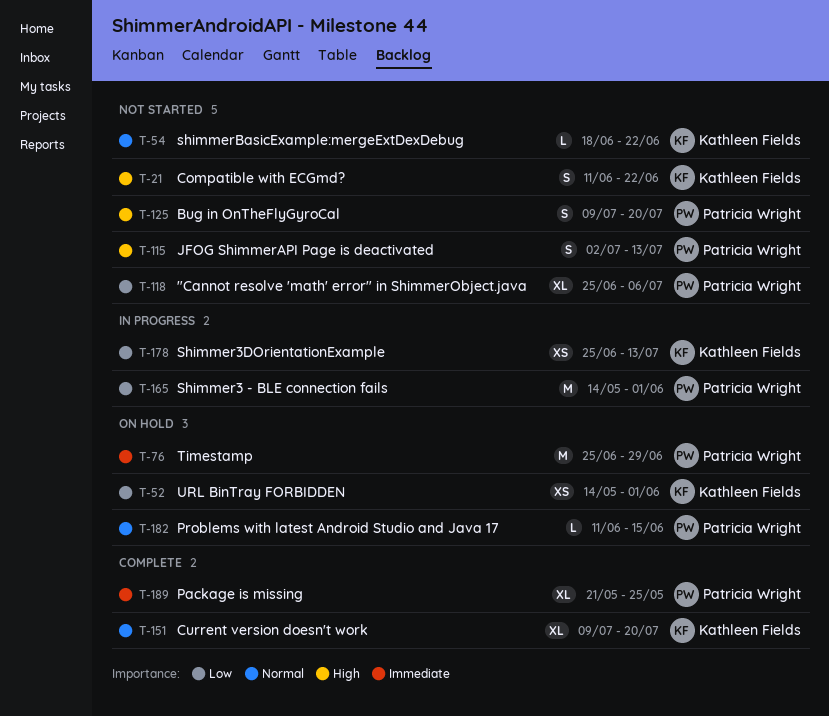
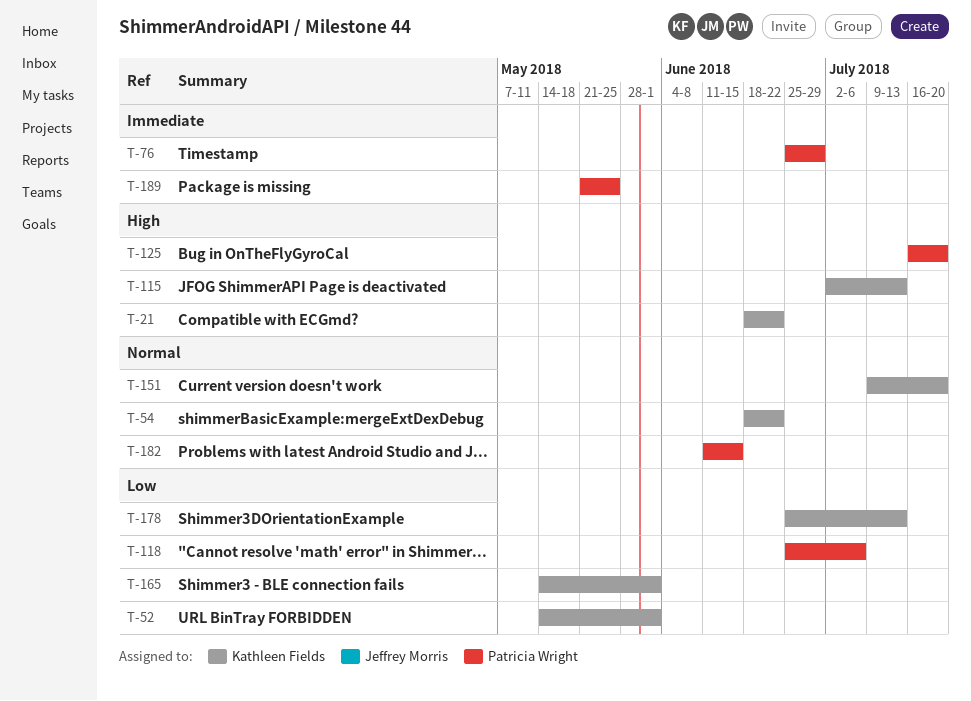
T-21, start: Jun 11 -> Jun 18
T-115, owner: Patricia Wright -> Kathleen Fields
T-125, start: Jul 9 -> Jul 16
T-165, owner: Patricia Wright -> Kathleen Fields

